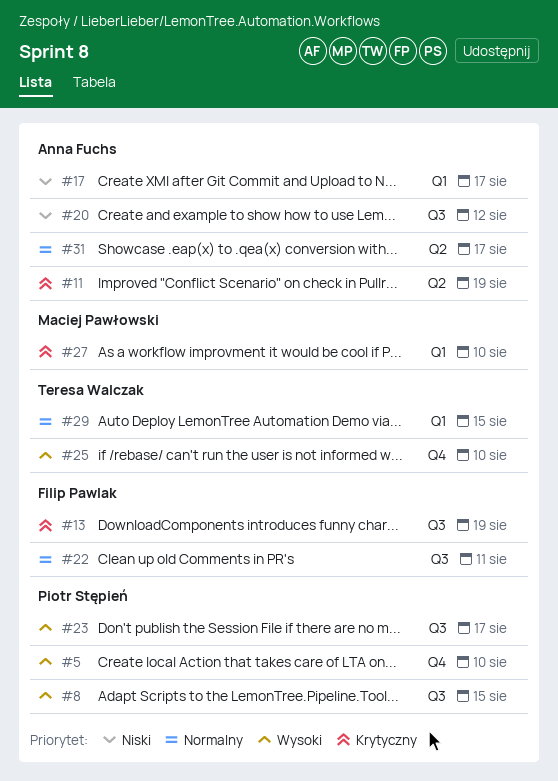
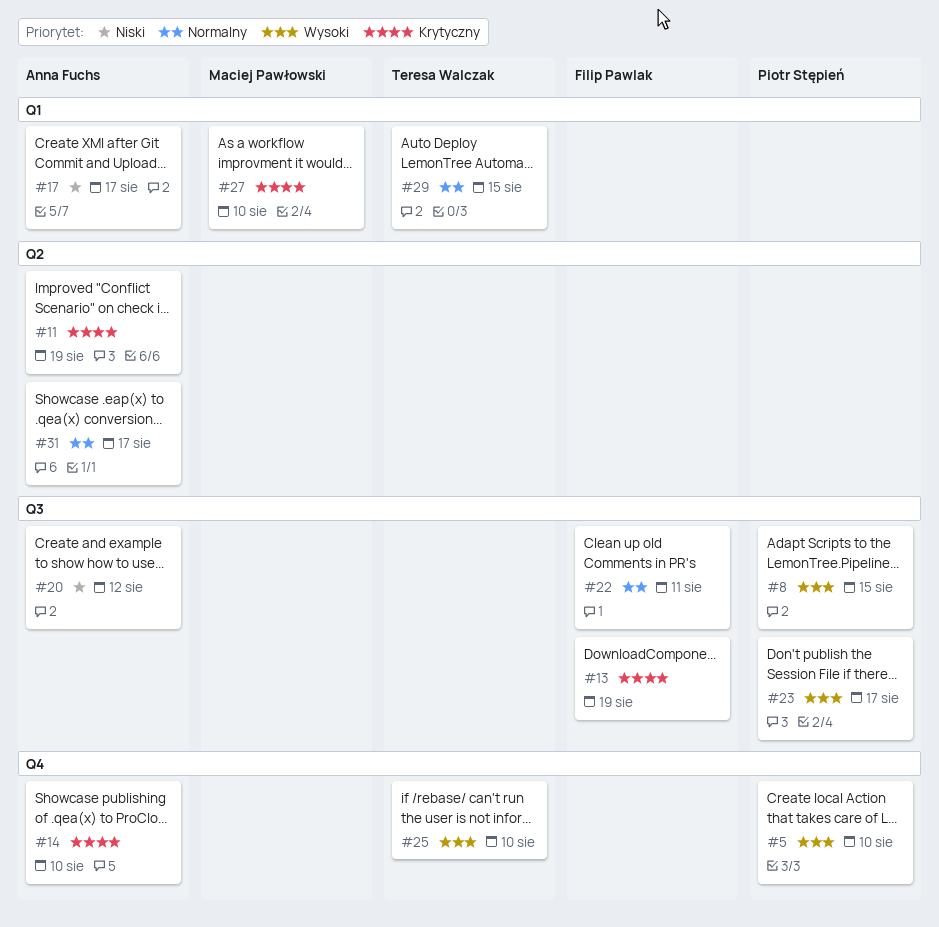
#14: none -> present

